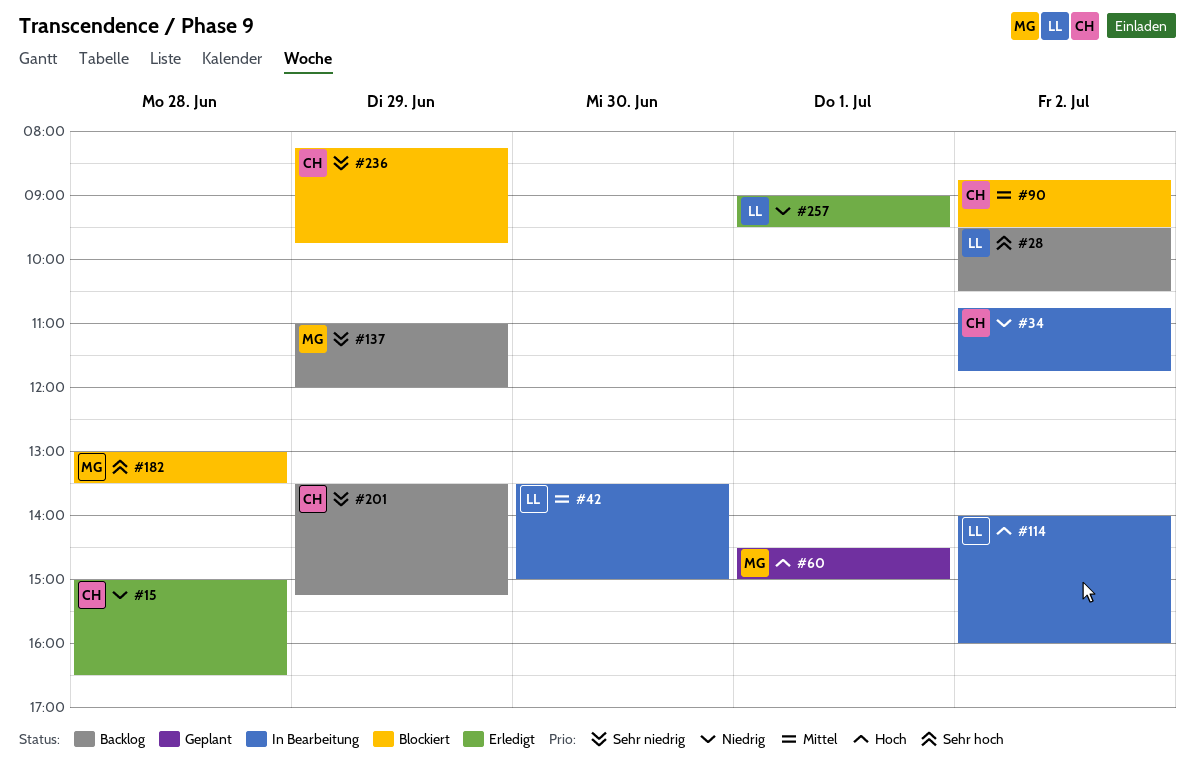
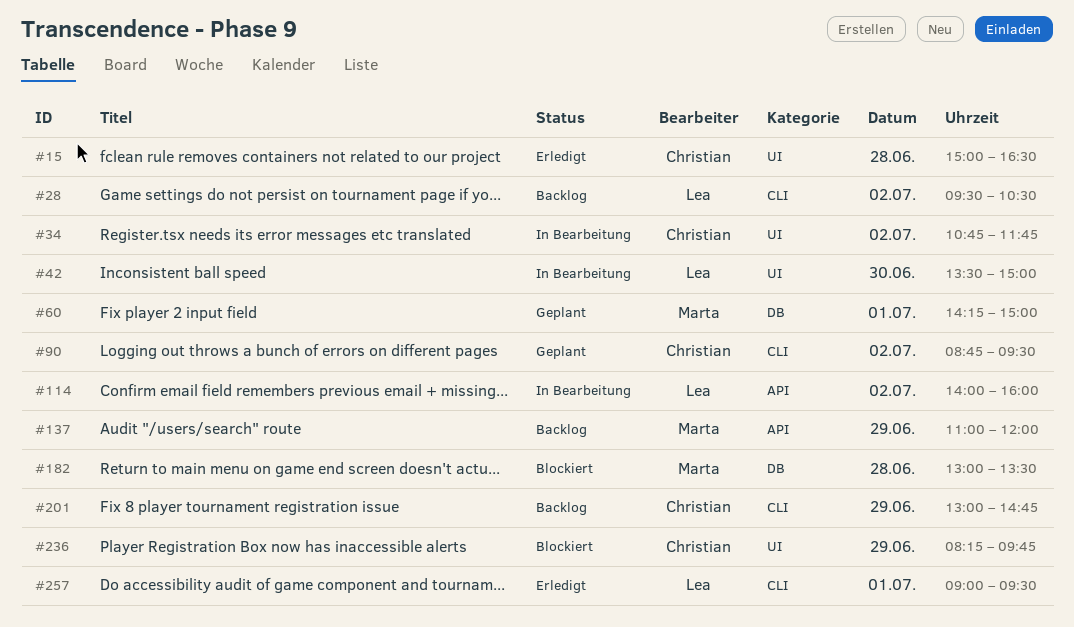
#60, begins: 14:30 -> 14:15
#90, status: Blockiert -> Geplant
#201, begins: 13:30 -> 13:00
#201, ends: 15:15 -> 14:45

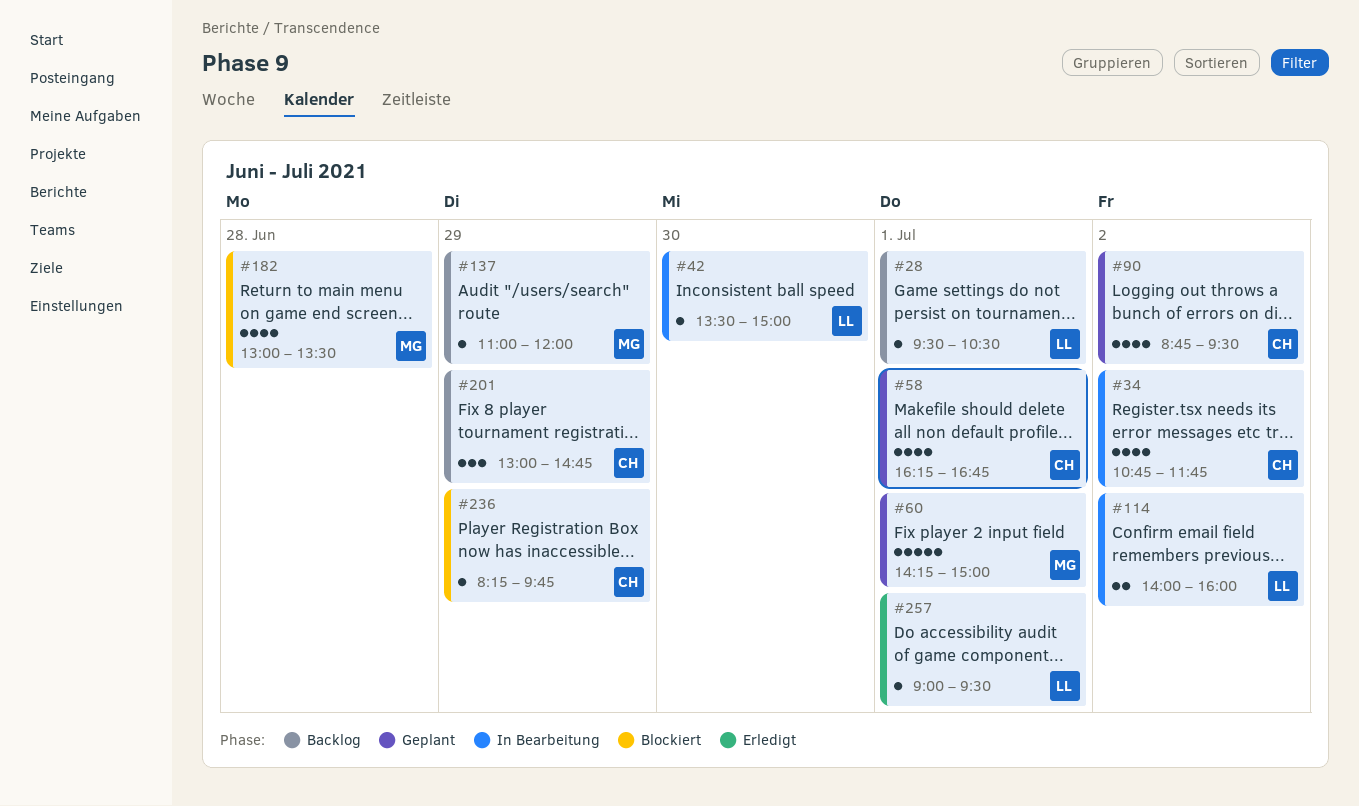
#15: present -> none
#28, day: Jul 2 -> Jul 1
#58: none -> present

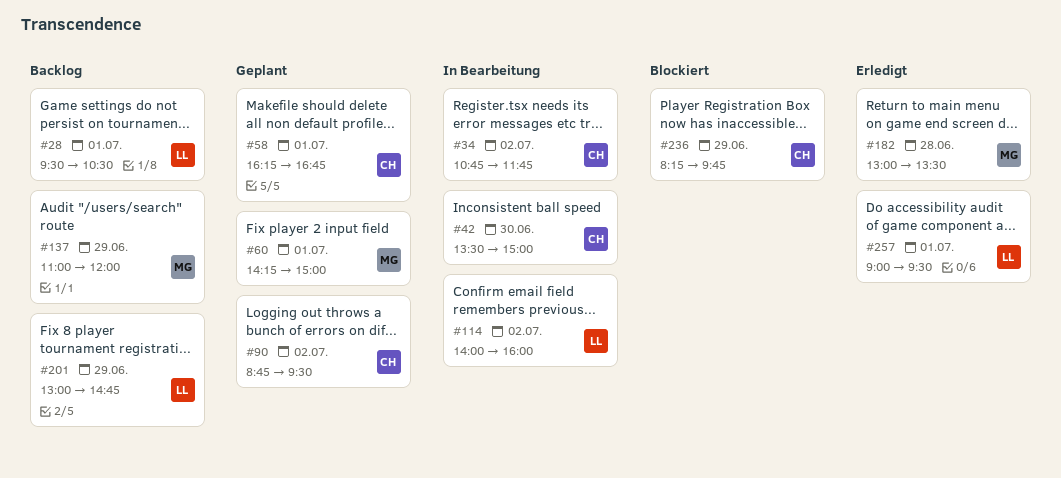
#42, owner: LL -> CH
#182, status: Blockiert -> Erledigt
#201, owner: CH -> LL

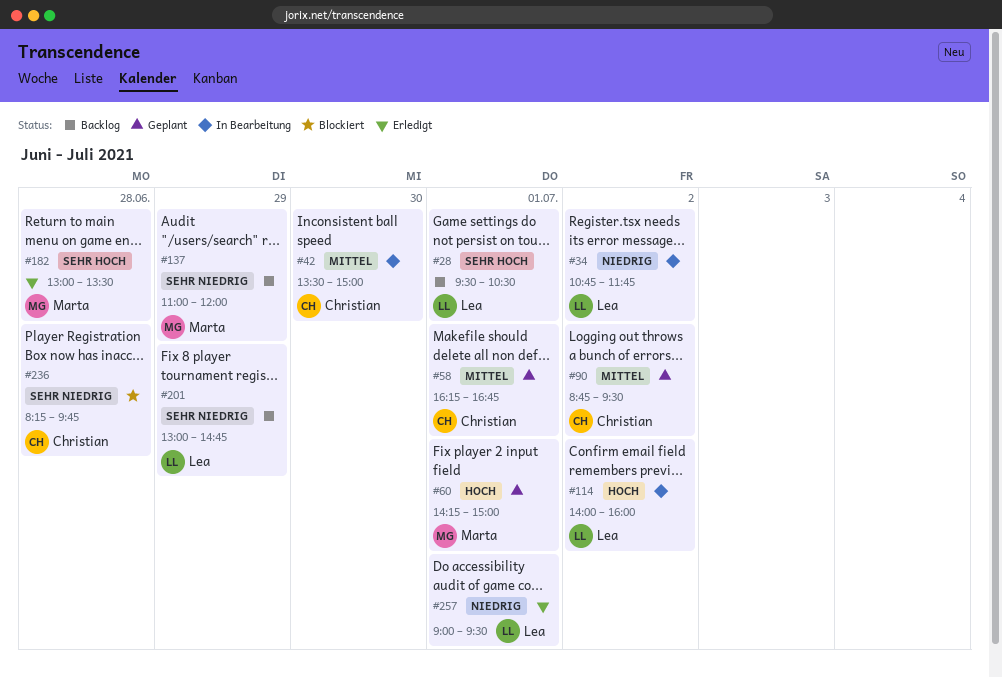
#34, owner: Christian -> Lea
#236, day: Jun 29 -> Jun 28

